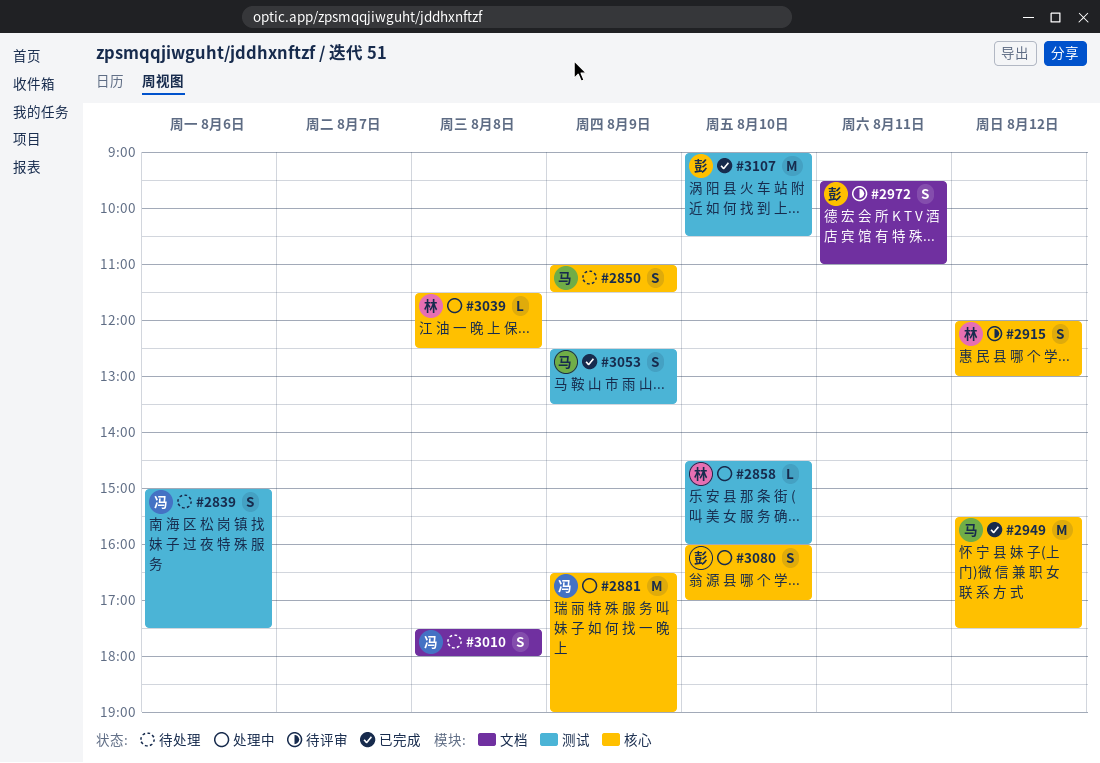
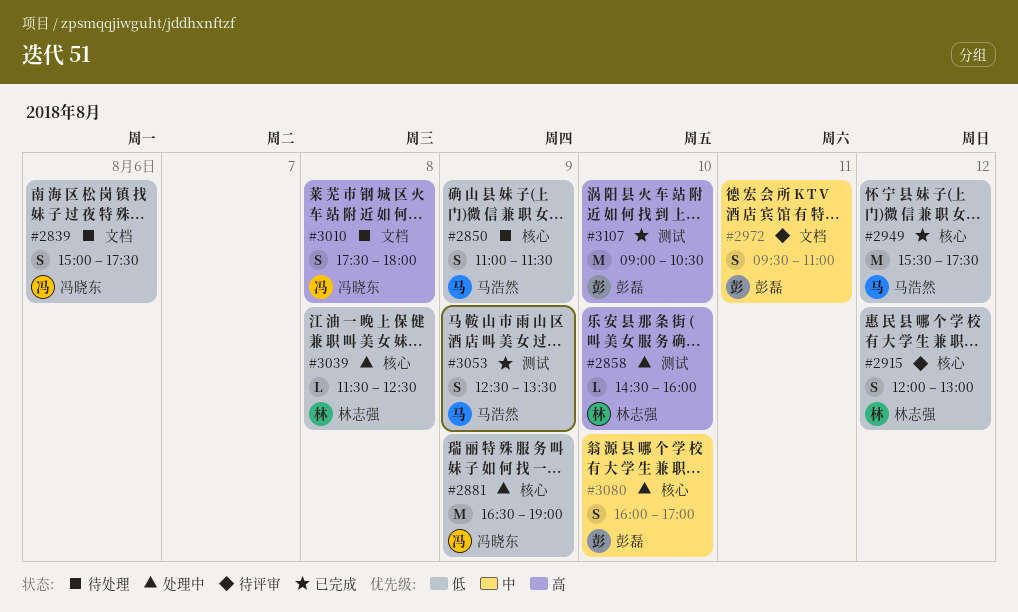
#2839, label: 测试 -> 文档

